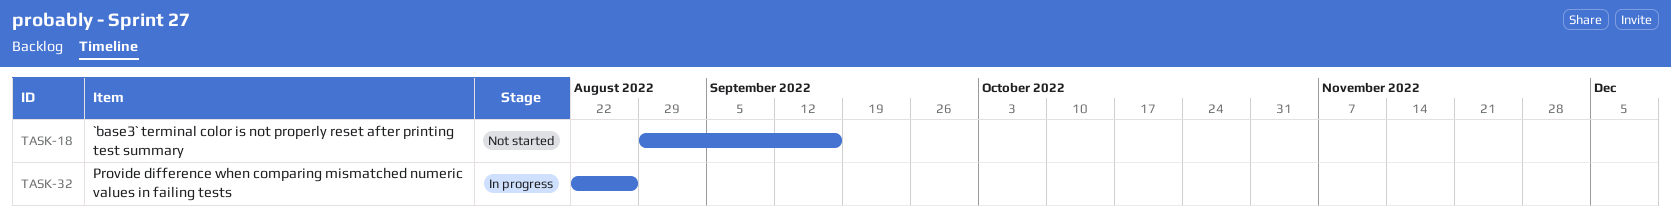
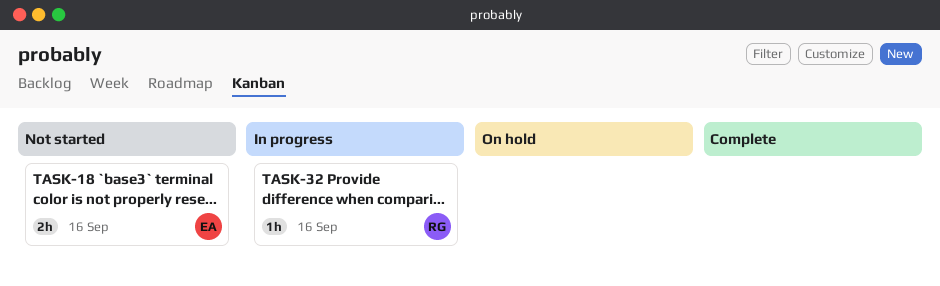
TASK-32, due: Aug 26 -> Sep 16

